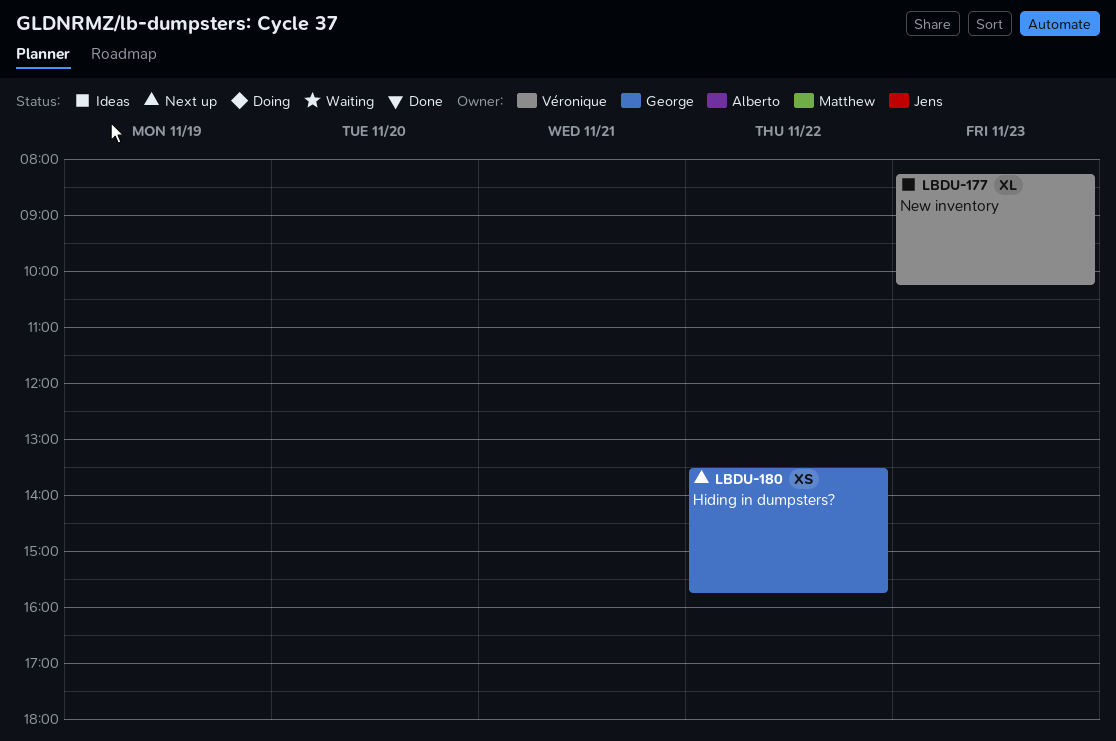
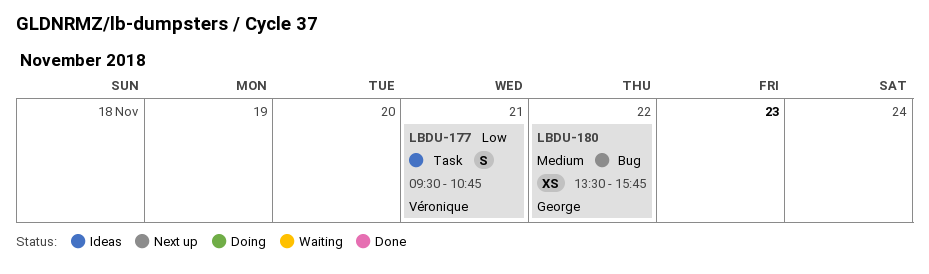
LBDU-177, estimate: XL -> S
LBDU-177, day: Nov 23 -> Nov 21
LBDU-177, begins: 08:15 -> 09:30
LBDU-177, ends: 10:15 -> 10:45

